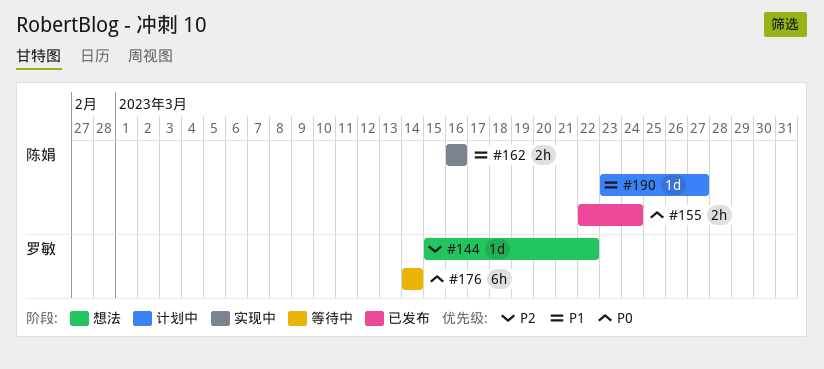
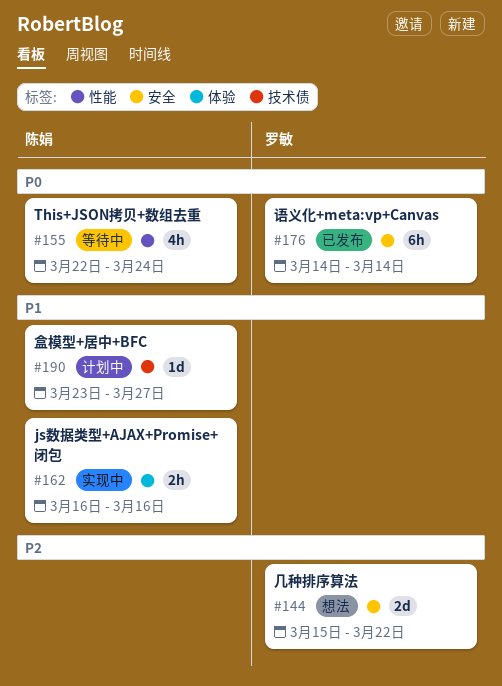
#144, estimate: 1d -> 2d
#155, status: 已发布 -> 等待中
#155, estimate: 2h -> 4h
#176, status: 等待中 -> 已发布

